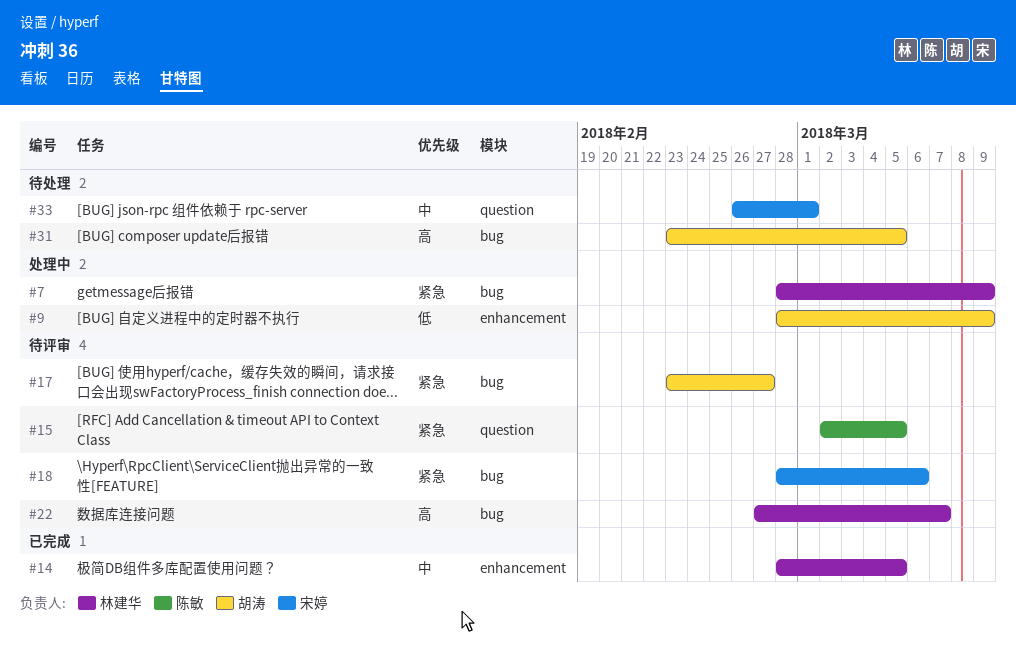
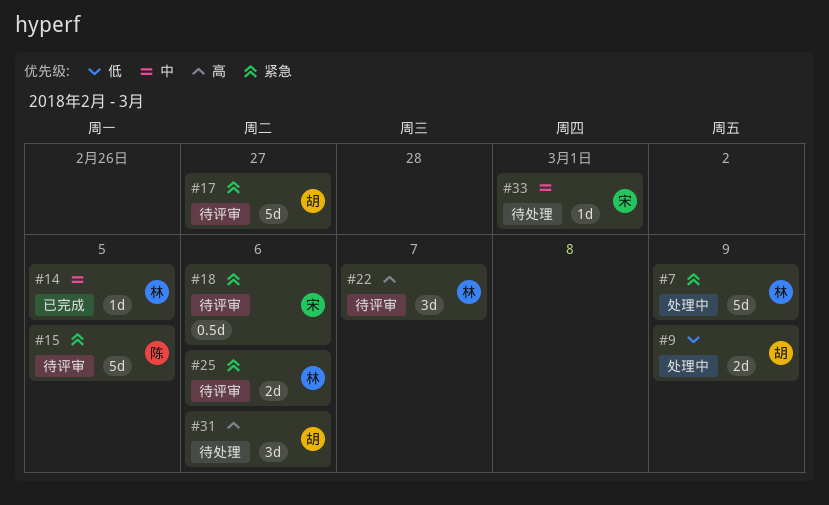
#25: none -> present
#31, due: Mar 5 -> Mar 6

